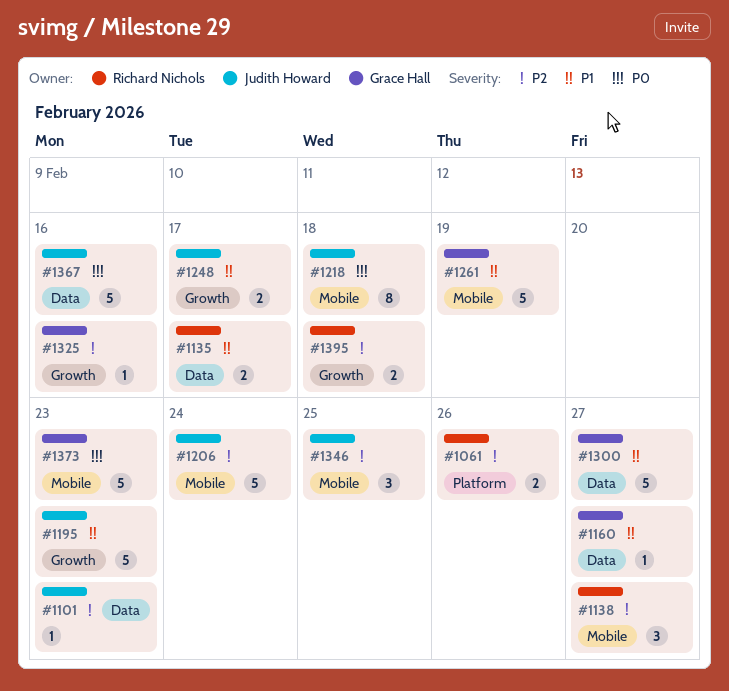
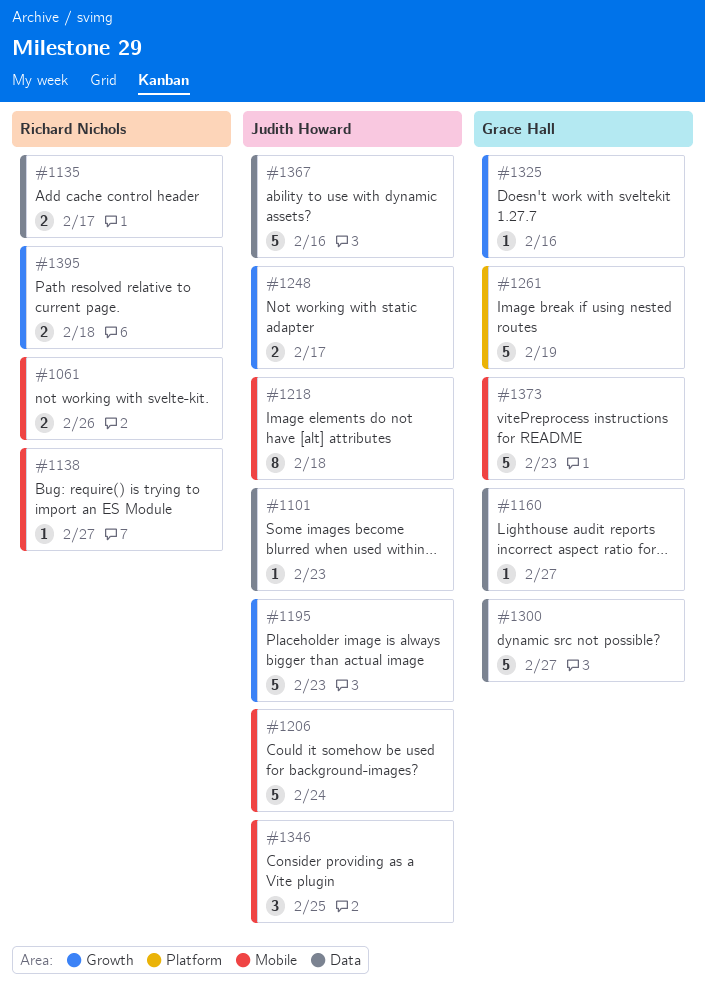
#1061, label: Platform -> Mobile
#1138, estimate: 3 -> 1
#1261, label: Mobile -> Platform

